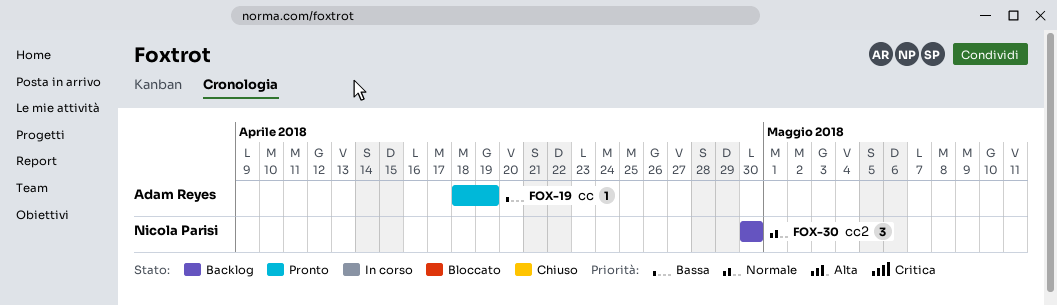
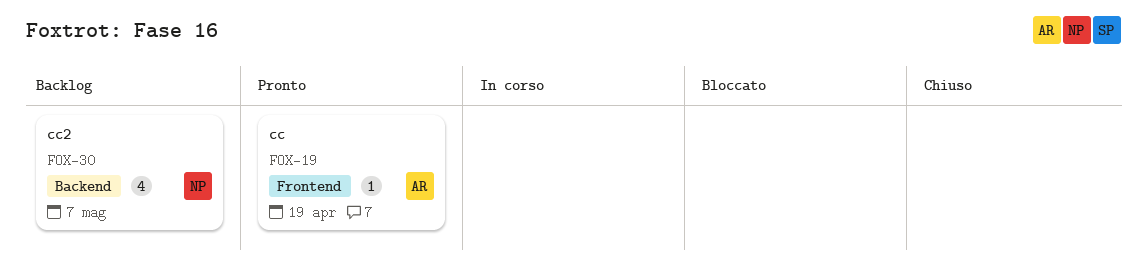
FOX-30, estimate: 3 -> 4
FOX-30, due: Apr 30 -> May 7

